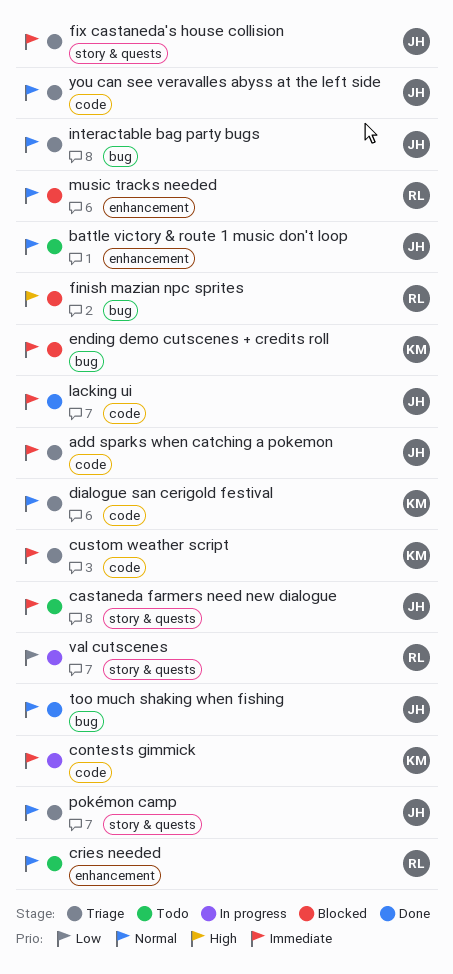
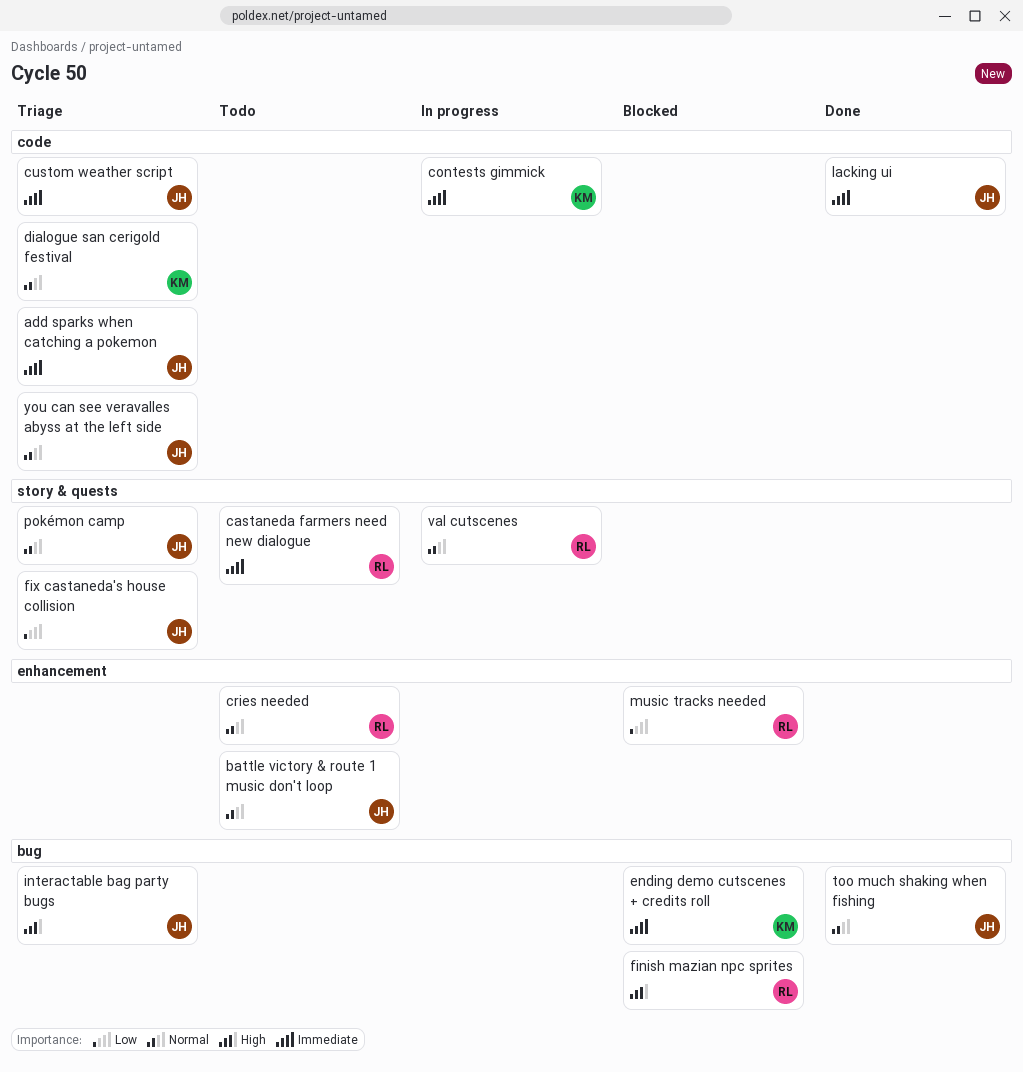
castaneda farmers need new dialogue, owner: JH -> RL
custom weather script, owner: KM -> JH
fix castaneda's house collision, priority: Immediate -> Low
interactable bag party bugs, priority: Normal -> High
music tracks needed, priority: Normal -> Low
val cutscenes, priority: Low -> Normal

